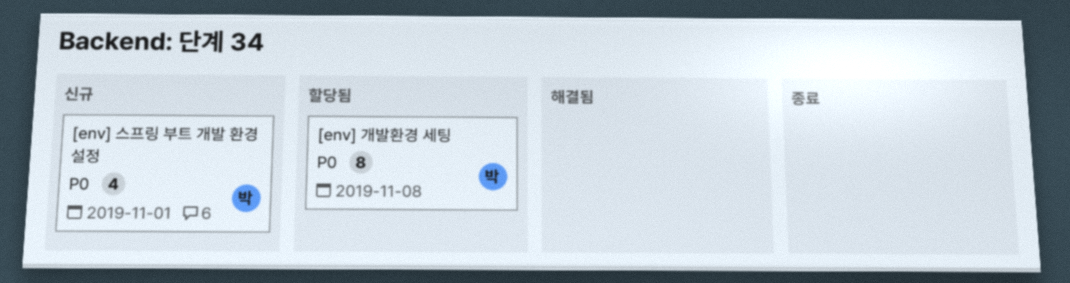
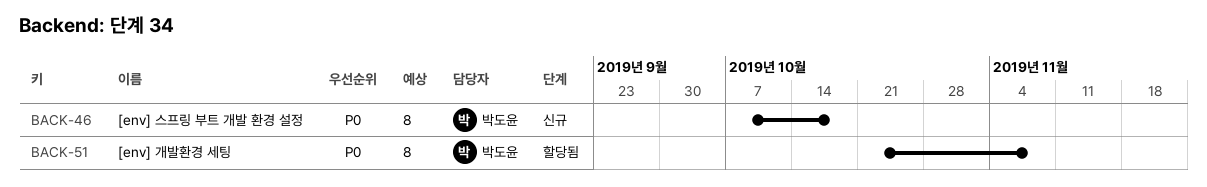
[env] 스프링 부트 개발 환경 설정, estimate: 4 -> 8
[env] 스프링 부트 개발 환경 설정, due: Nov 1 -> Oct 18

